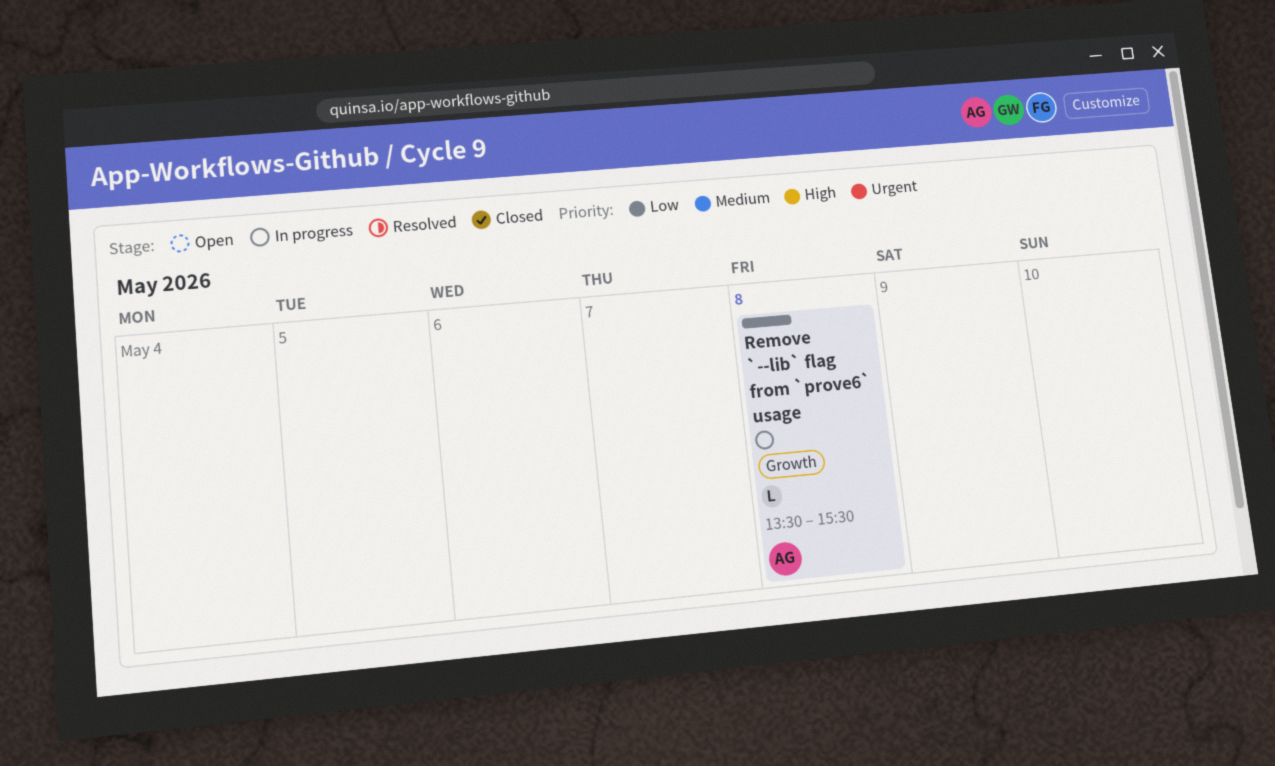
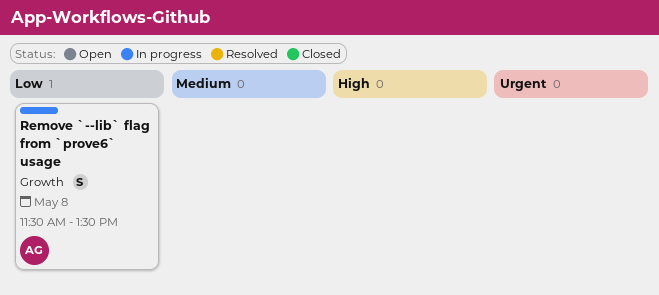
Remove `--lib` flag from `prove6` usage, estimate: L -> S
Remove `--lib` flag from `prove6` usage, begins: 13:30 -> 11:30
Remove `--lib` flag from `prove6` usage, ends: 15:30 -> 13:30

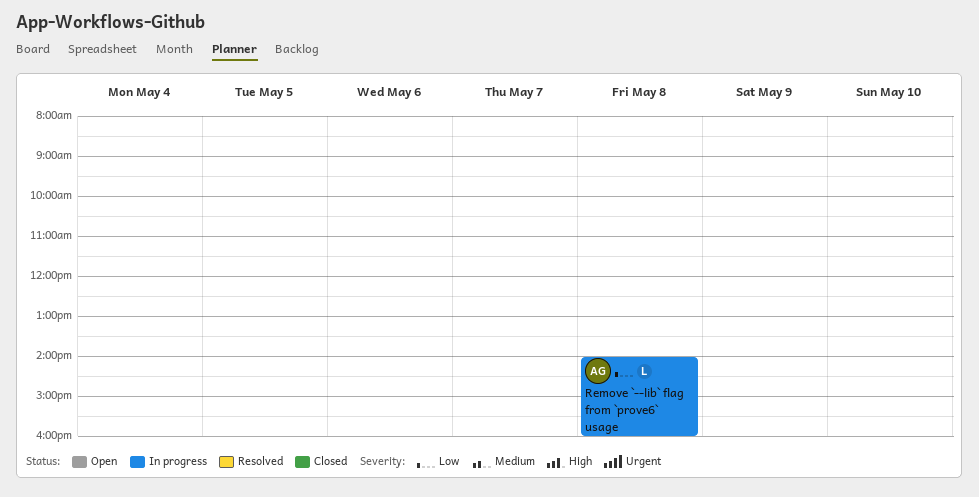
Remove `--lib` flag from `prove6` usage, estimate: S -> L
Remove `--lib` flag from `prove6` usage, begins: 11:30 -> 14:00
Remove `--lib` flag from `prove6` usage, ends: 13:30 -> 16:00

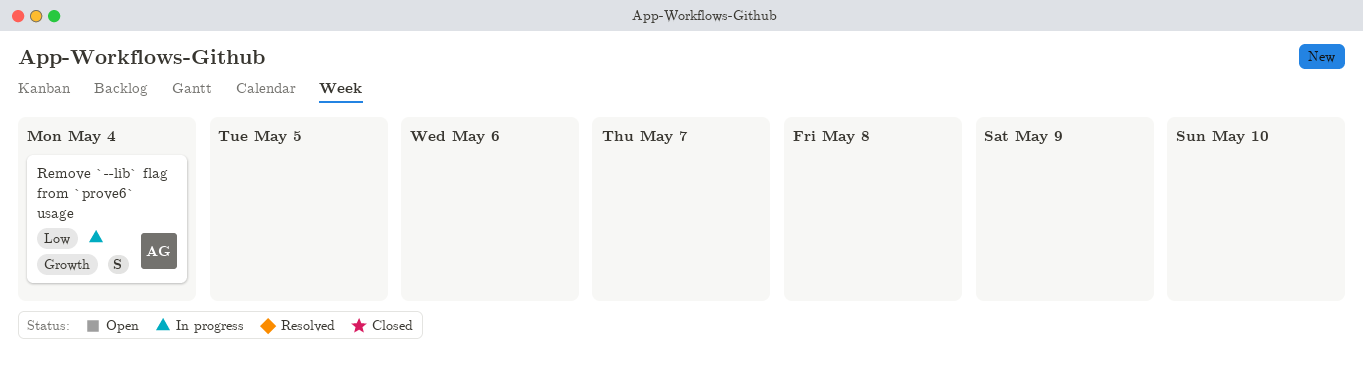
Remove `--lib` flag from `prove6` usage, estimate: L -> S
Remove `--lib` flag from `prove6` usage, day: May 8 -> May 4

